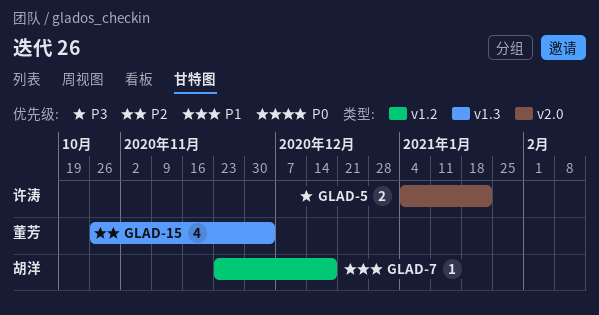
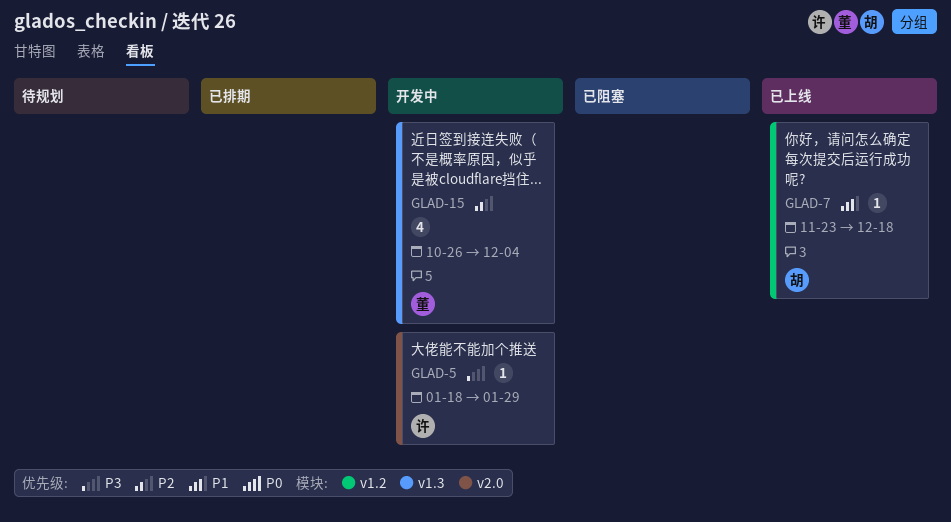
GLAD-5, estimate: 2 -> 1
GLAD-5, start: Jan 4 -> Jan 18
GLAD-5, due: Jan 22 -> Jan 29

